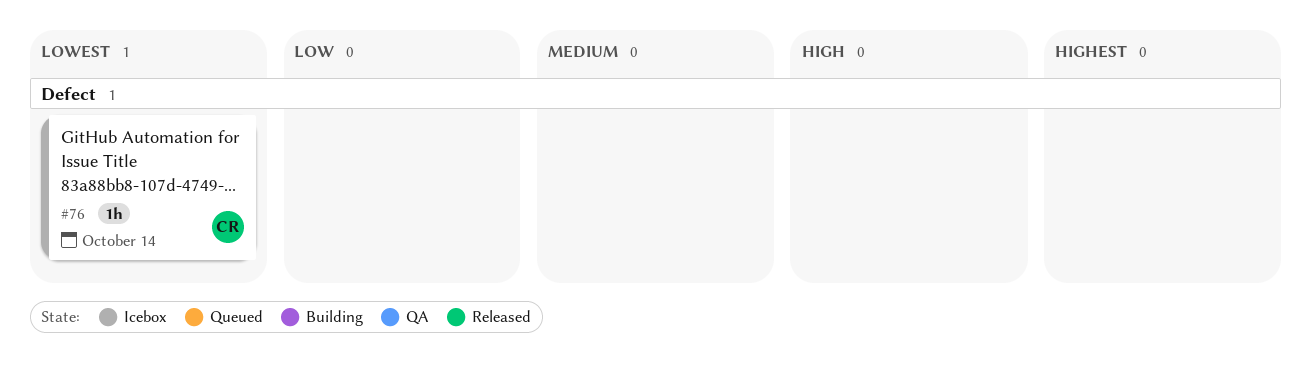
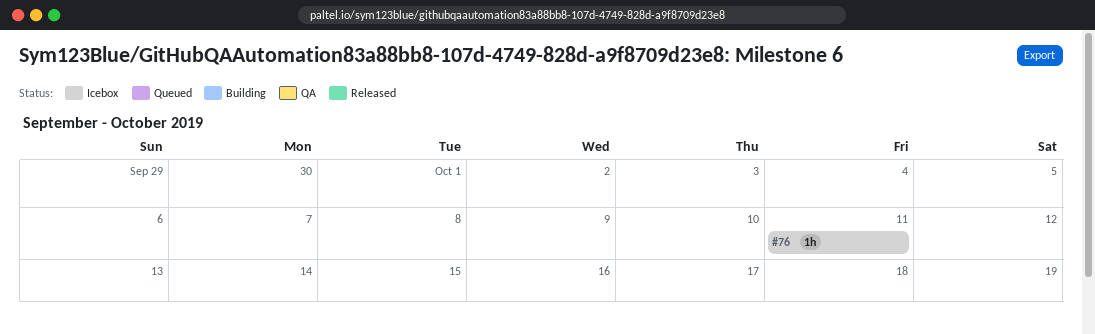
#76, due: Oct 14 -> Oct 11

